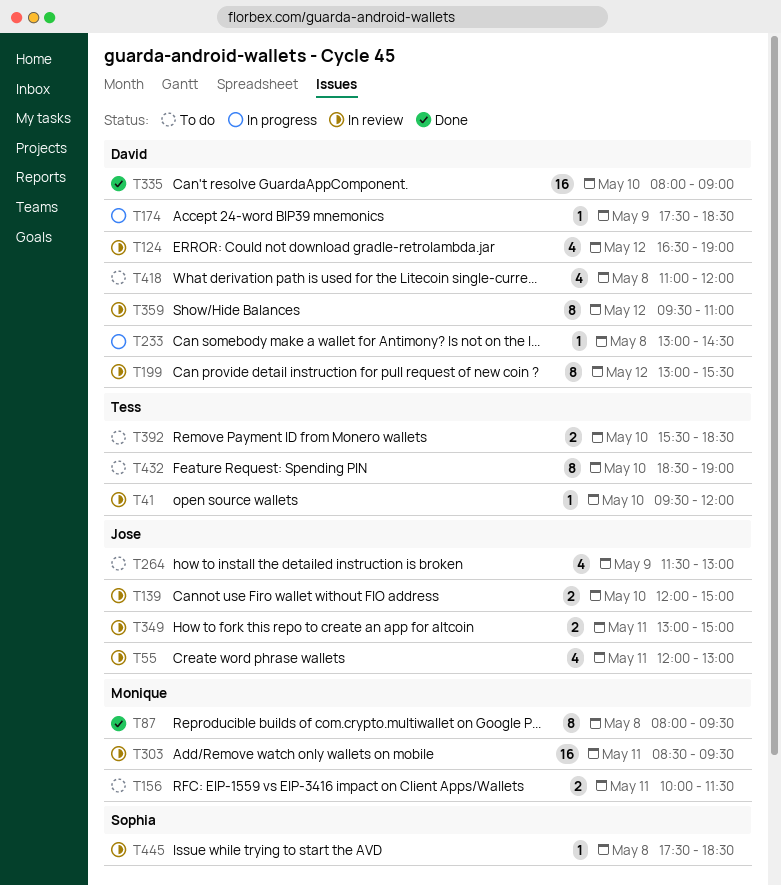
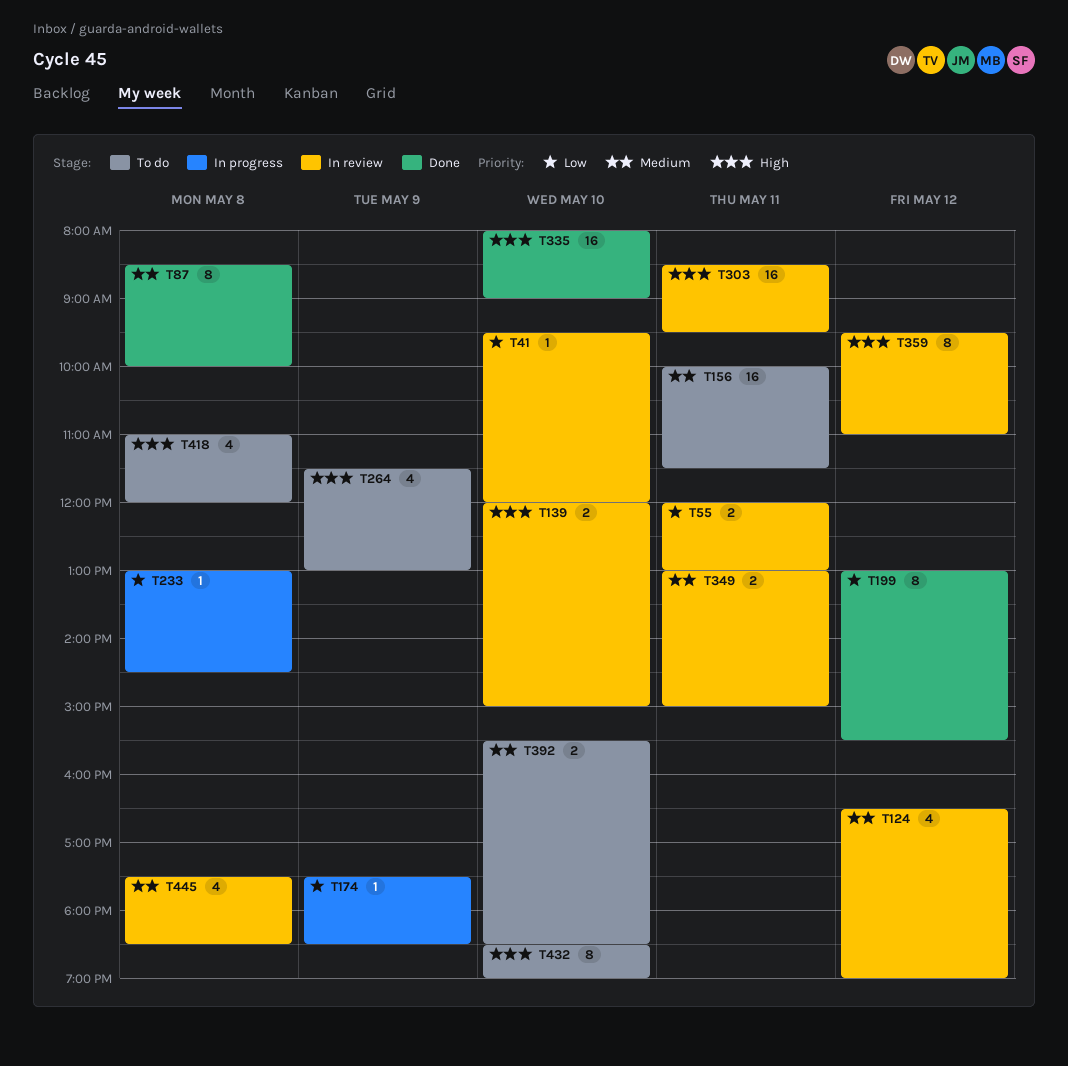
T55, estimate: 4 -> 2
T87, begins: 08:00 -> 08:30
T87, ends: 09:30 -> 10:00
T156, estimate: 2 -> 16
T199, status: In review -> Done
T445, estimate: 1 -> 4

